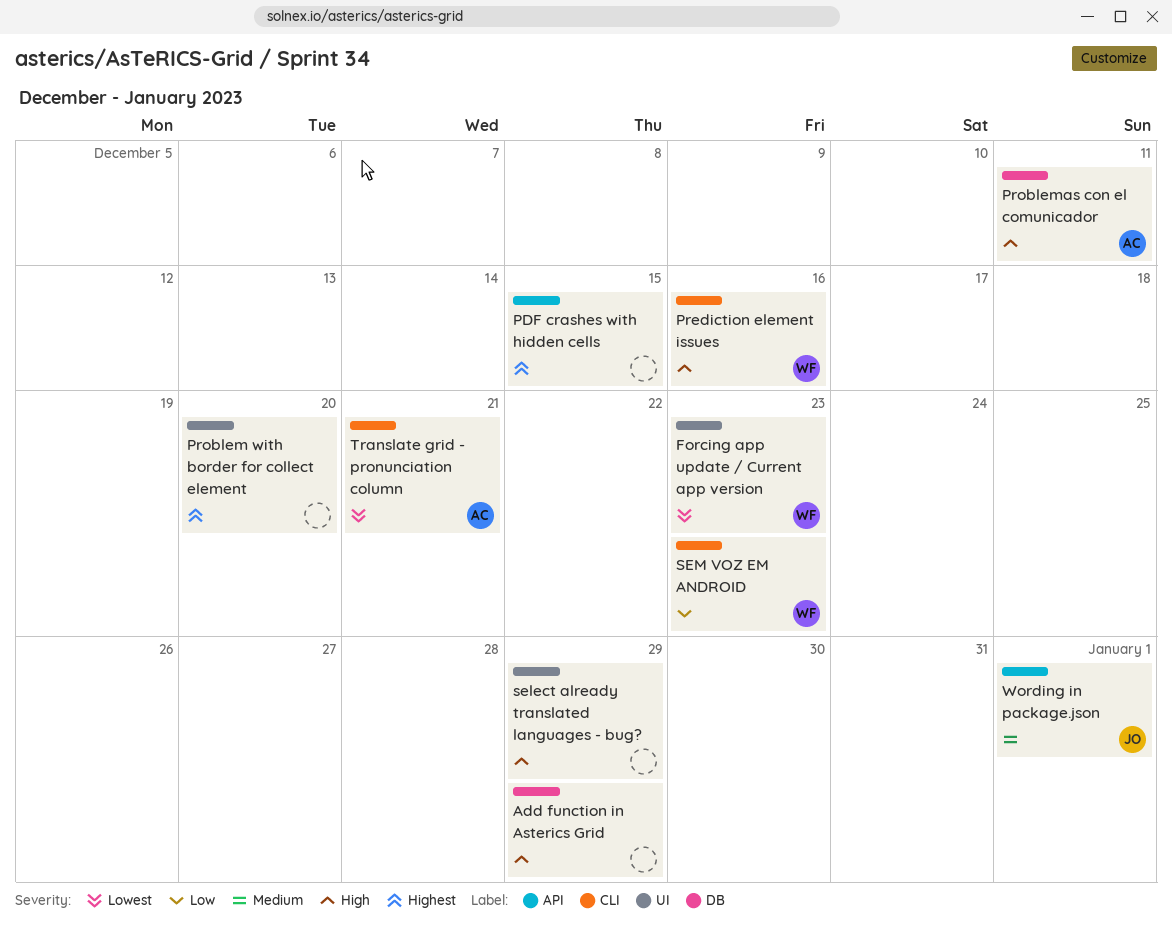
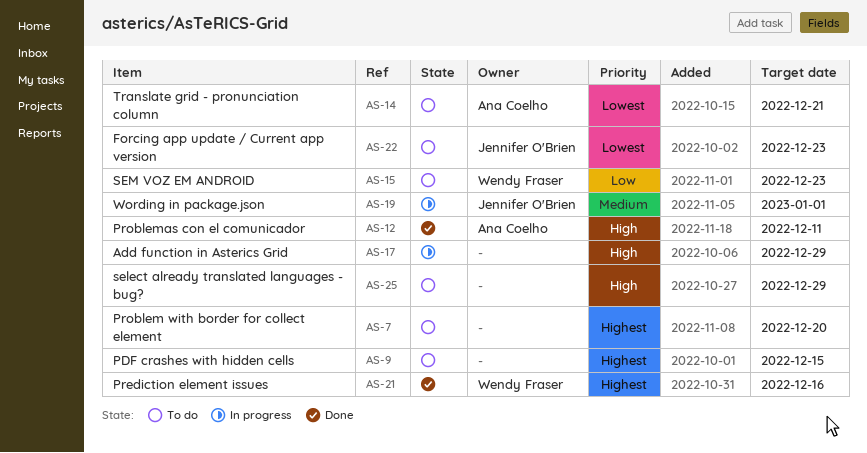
Forcing app update / Current app version, owner: Wendy Fraser -> Jennifer O'Brien
Prediction element issues, priority: High -> Highest

